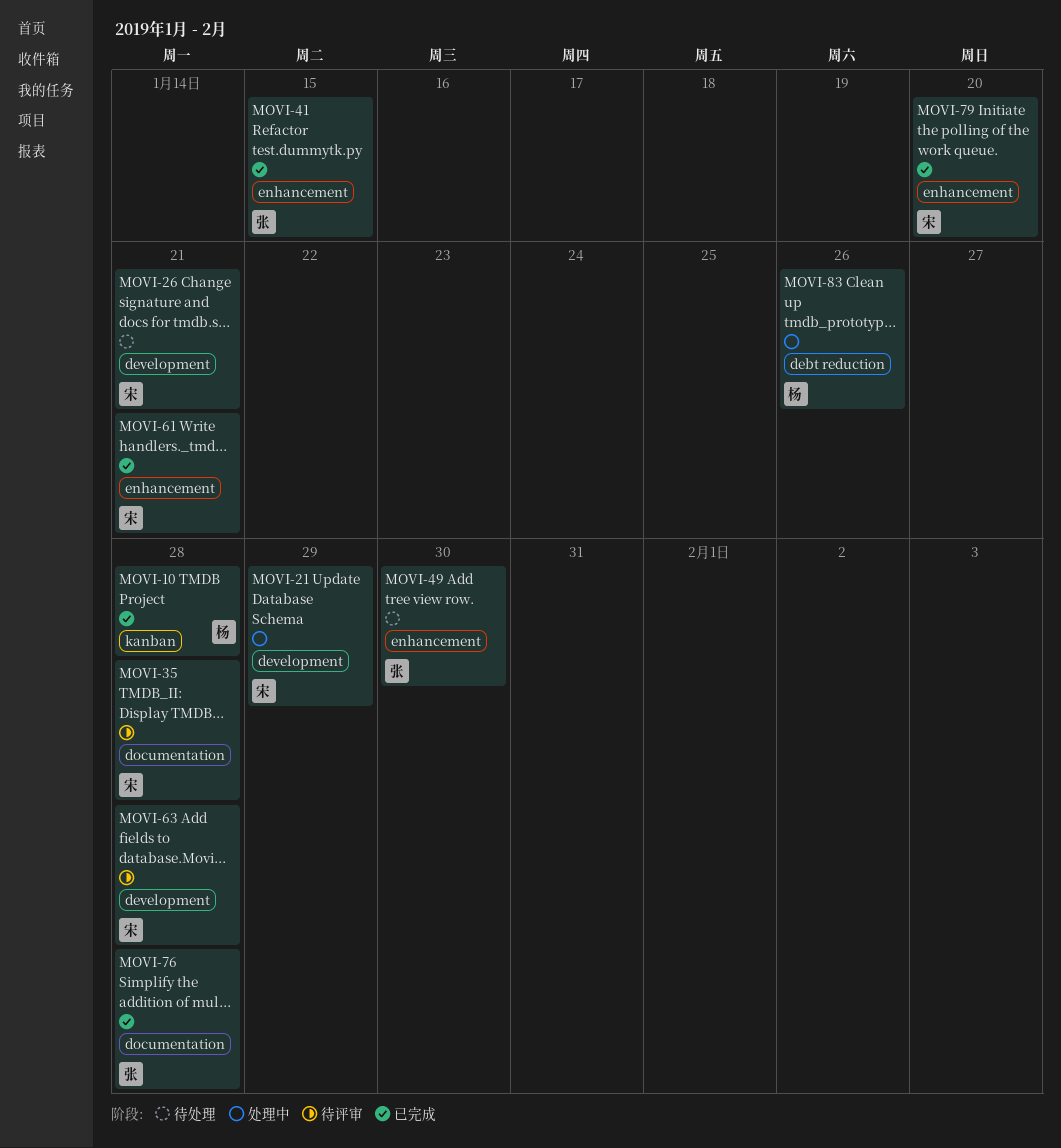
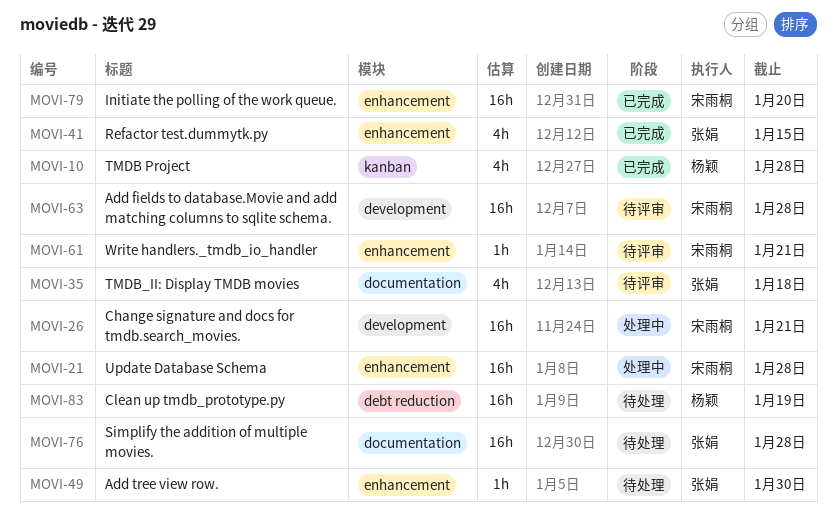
MOVI-21, label: development -> enhancement
MOVI-21, due: Jan 29 -> Jan 28
MOVI-26, status: 待处理 -> 处理中
MOVI-35, owner: 宋雨桐 -> 张娟
MOVI-35, due: Jan 28 -> Jan 18
MOVI-61, status: 已完成 -> 待评审
MOVI-76, status: 已完成 -> 待处理
MOVI-83, status: 处理中 -> 待处理
MOVI-83, due: Jan 26 -> Jan 19

